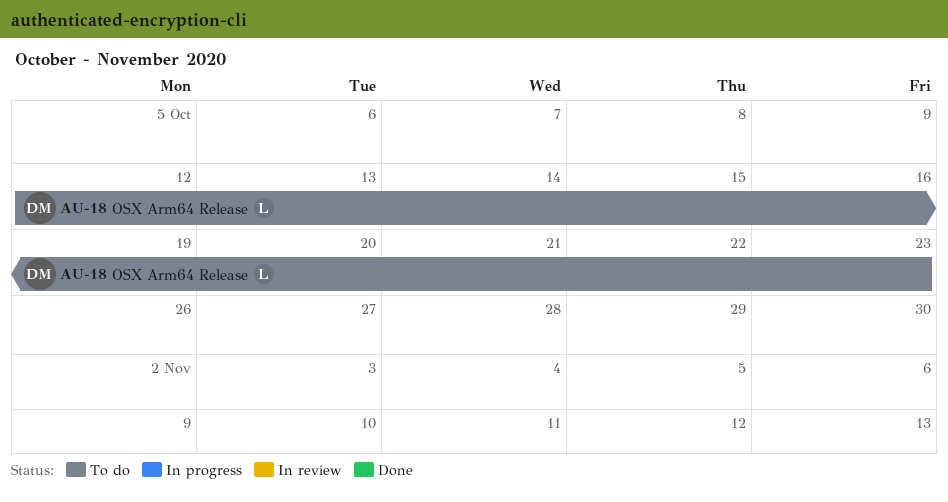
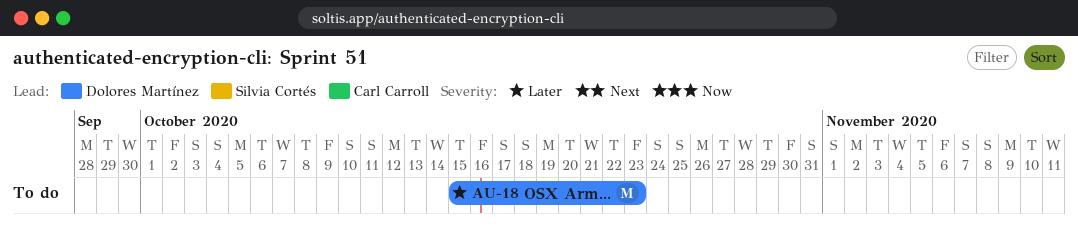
AU-18, estimate: L -> M
AU-18, start: Oct 12 -> Oct 15

